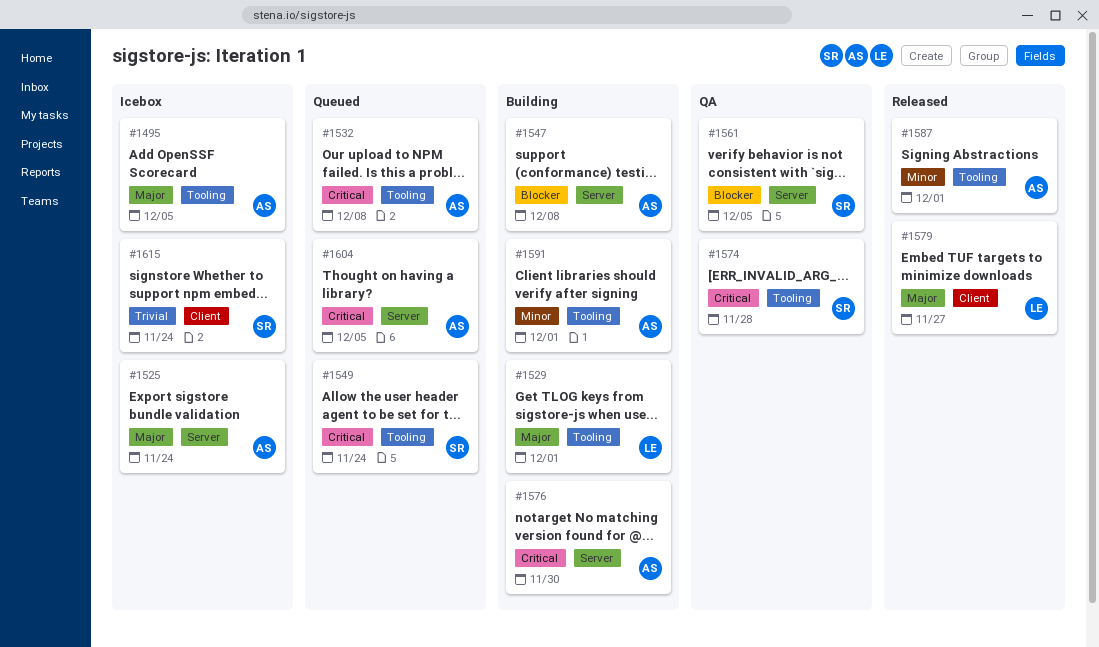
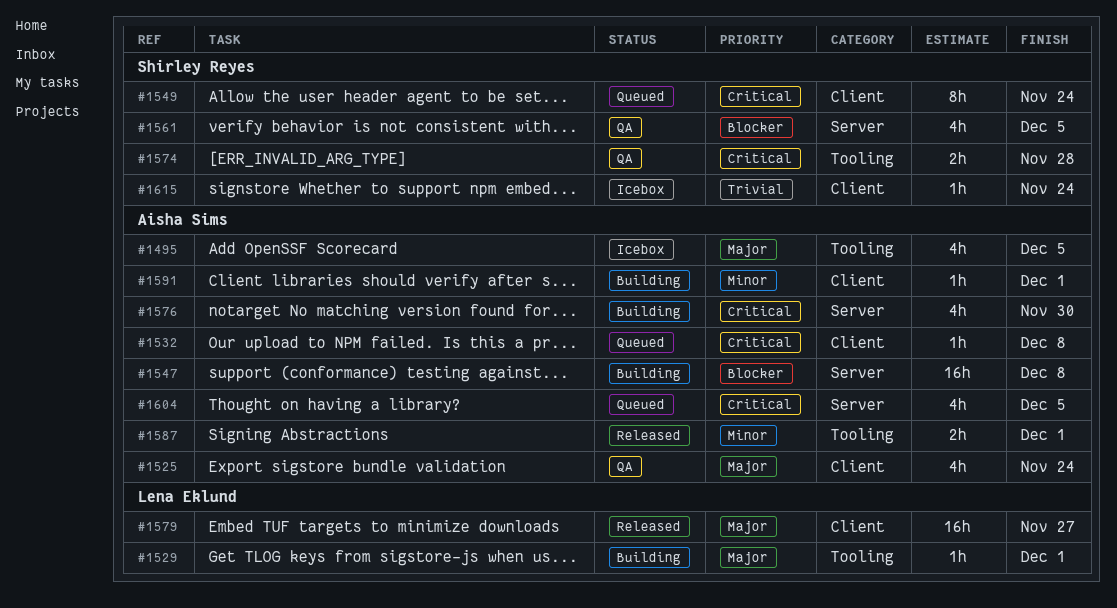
#1525, status: Icebox -> QA
#1525, label: Server -> Client
#1532, label: Tooling -> Client
#1549, label: Tooling -> Client
#1591, label: Tooling -> Client

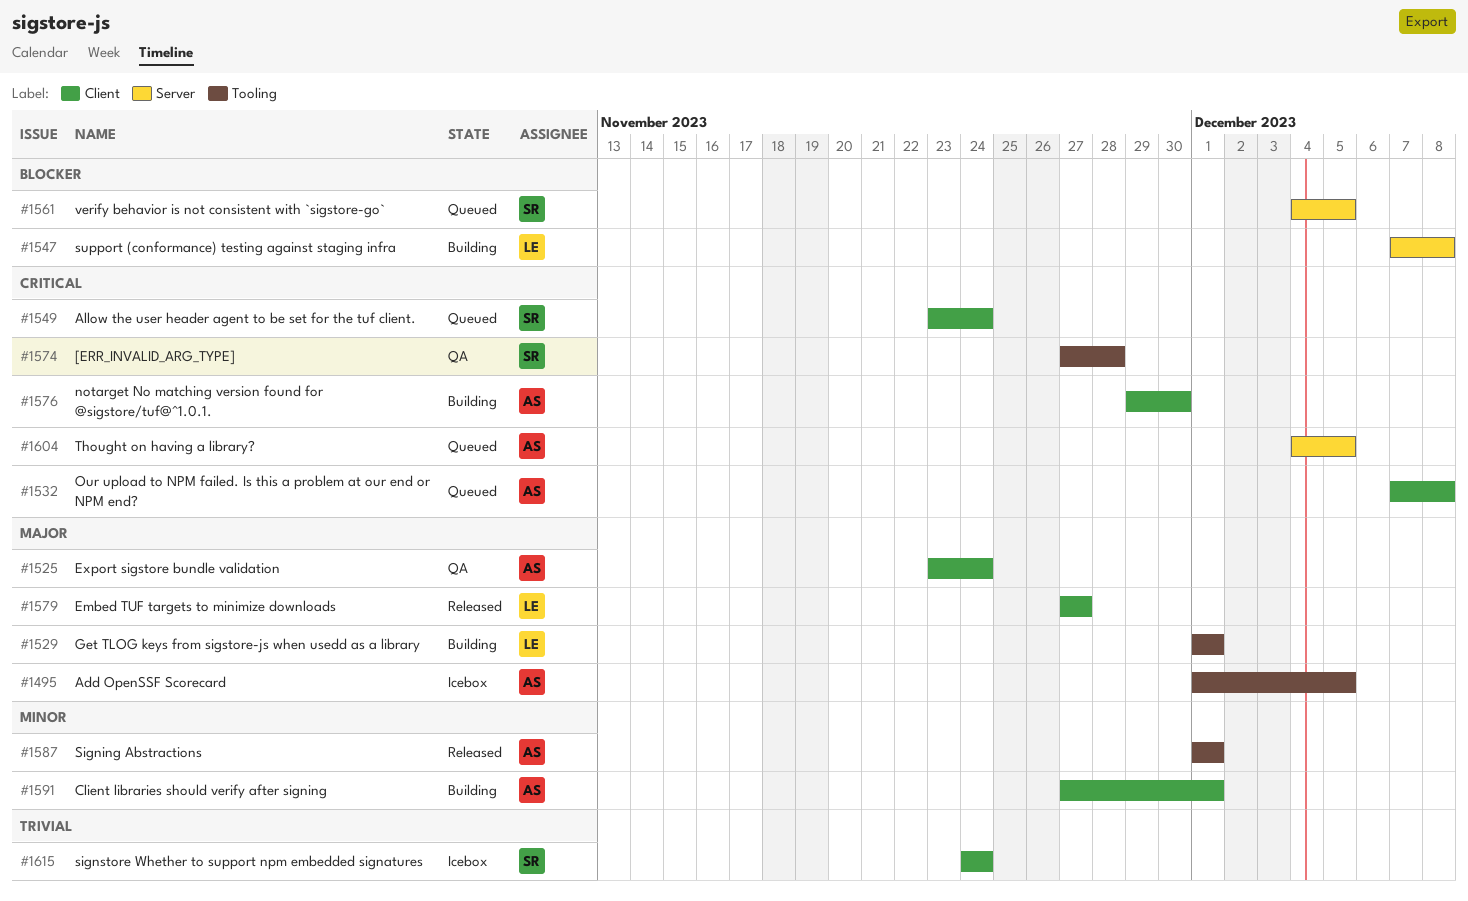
#1547, owner: Aisha Sims -> Lena Eklund
#1561, status: QA -> Queued
#1576, label: Server -> Client

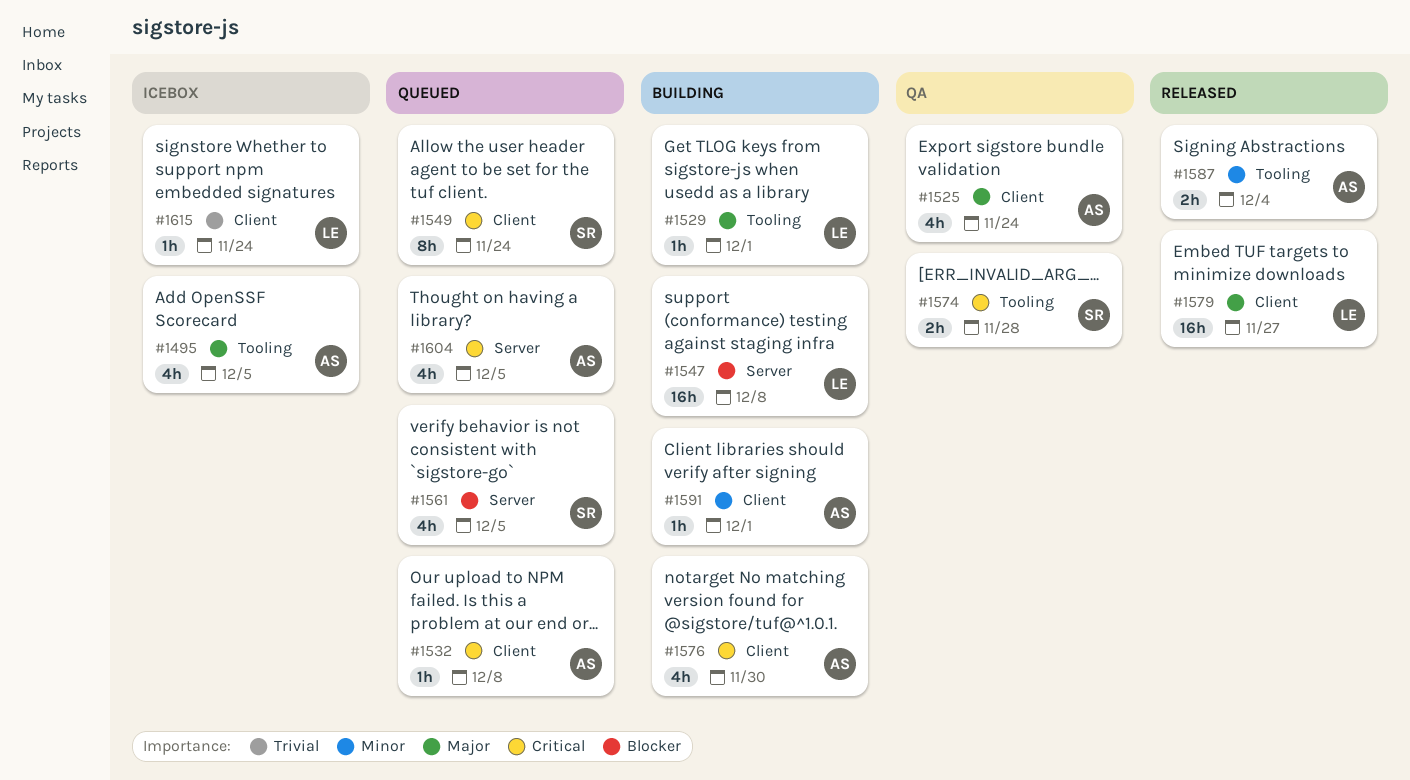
#1587, due: Dec 1 -> Dec 4
#1615, owner: SR -> LE

